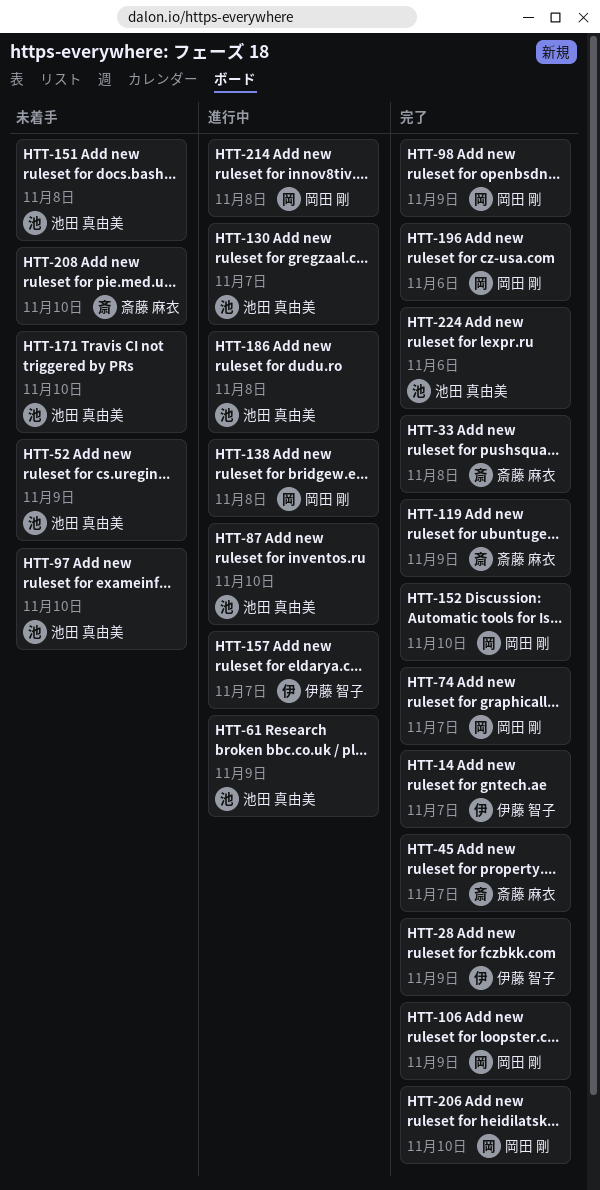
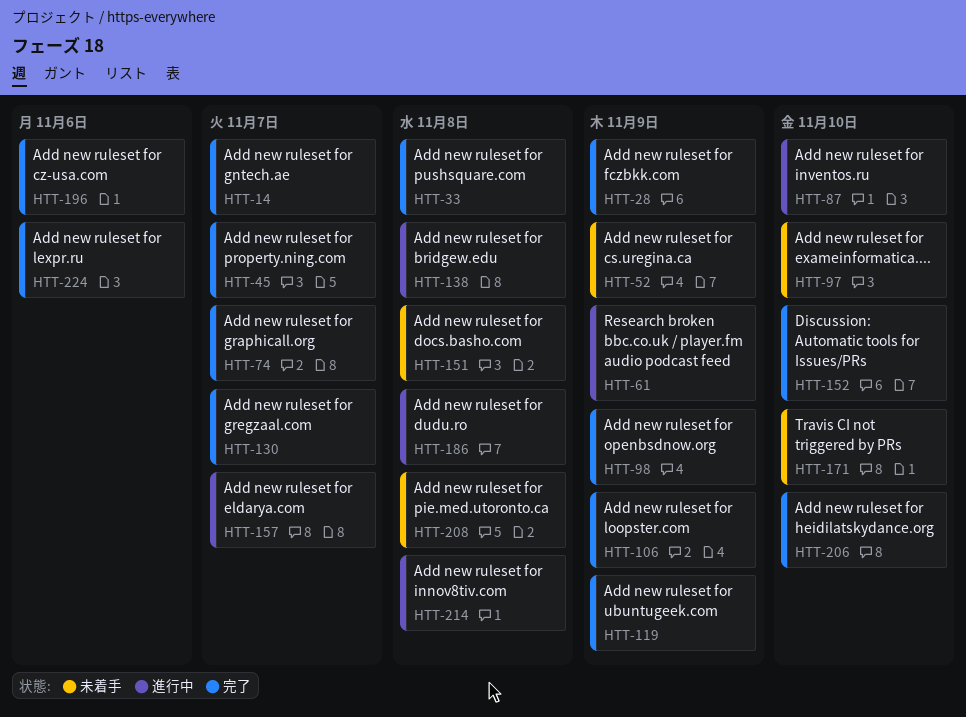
HTT-130, status: 進行中 -> 完了
HTT-208, due: Nov 10 -> Nov 8

